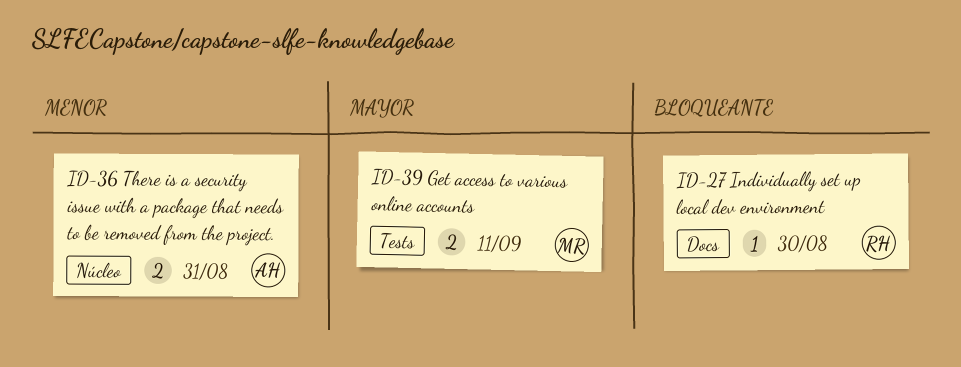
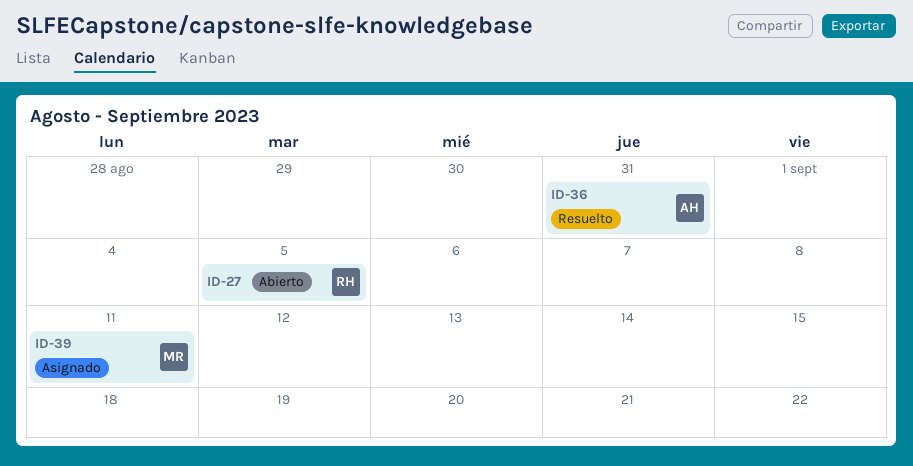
ID-27, due: Aug 30 -> Sep 5

